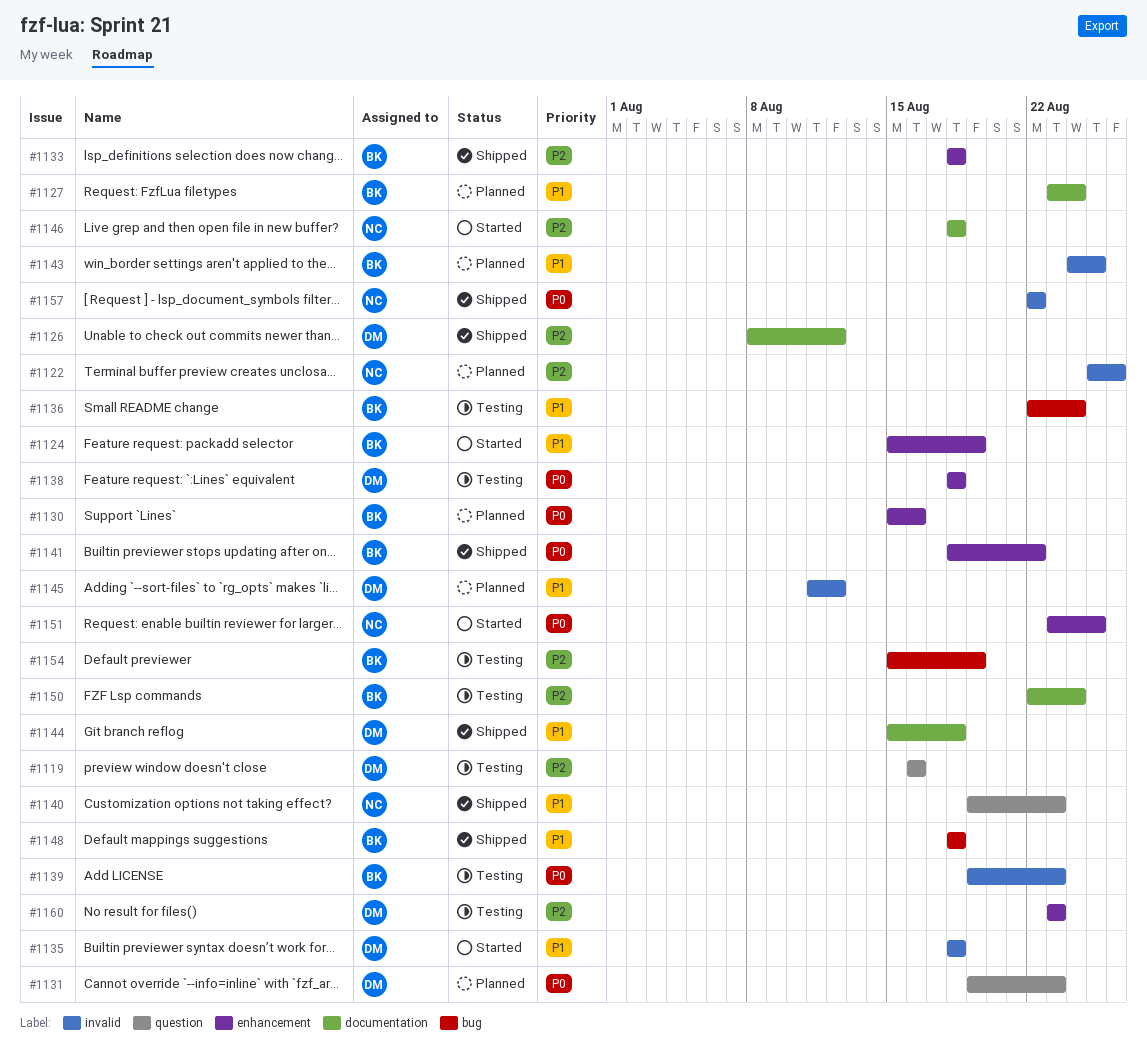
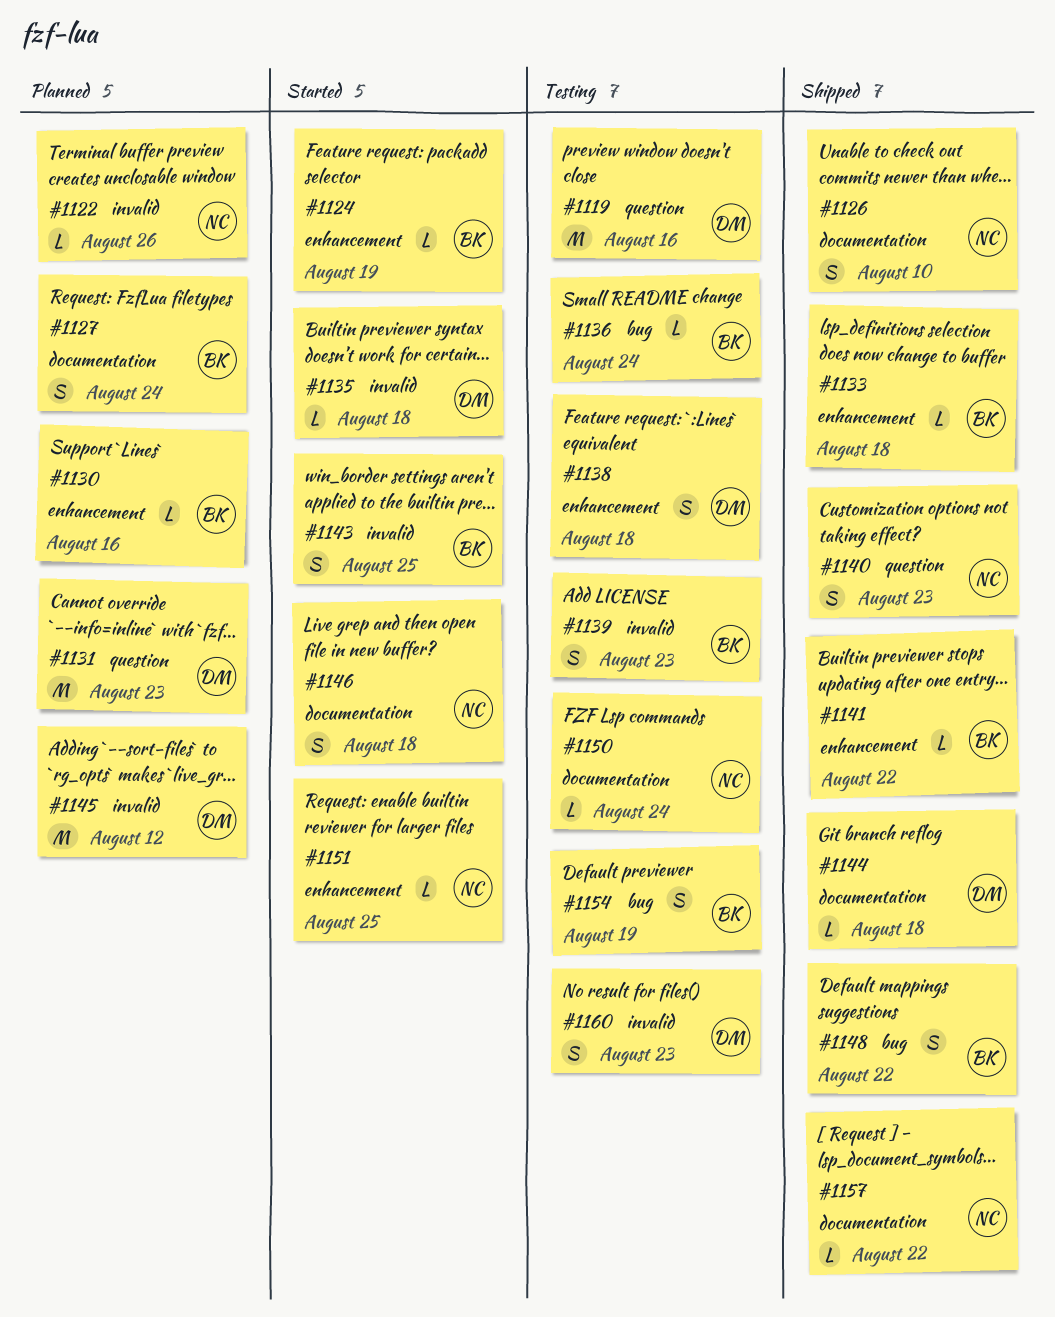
#1126, owner: DM -> NC
#1126, due: Aug 12 -> Aug 10
#1143, status: Planned -> Started
#1148, due: Aug 18 -> Aug 22
#1150, owner: BK -> NC
#1157, label: invalid -> documentation
#1160, label: enhancement -> invalid

